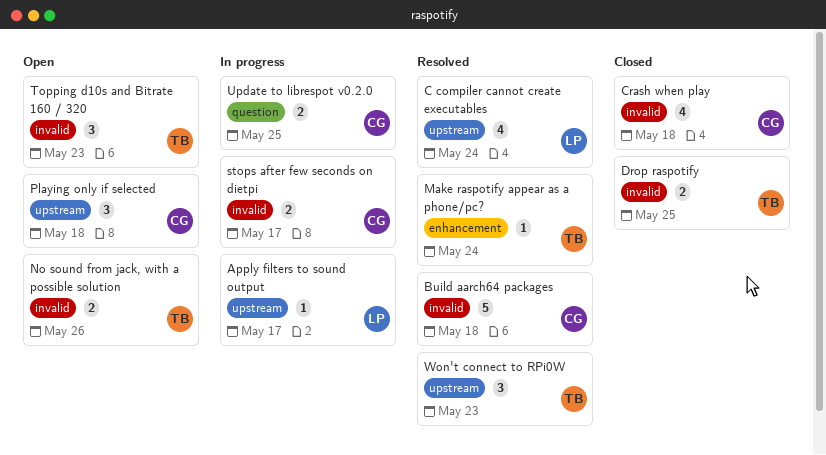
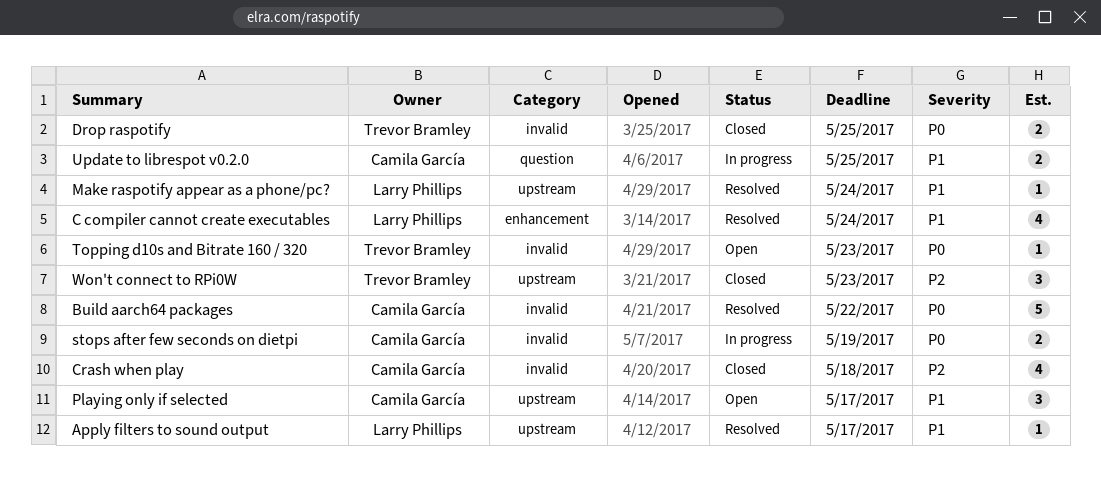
Apply filters to sound output, status: In progress -> Resolved
Build aarch64 packages, due: May 18 -> May 22
C compiler cannot create executables, label: upstream -> enhancement
Make raspotify appear as a phone/pc?, owner: Trevor Bramley -> Larry Phillips
Make raspotify appear as a phone/pc?, label: enhancement -> upstream
No sound from jack, with a possible solution: present -> none
Playing only if selected, due: May 18 -> May 17
stops after few seconds on dietpi, due: May 17 -> May 19
Topping d10s and Bitrate 160 / 320, estimate: 3 -> 1
Won't connect to RPi0W, status: Resolved -> Closed

